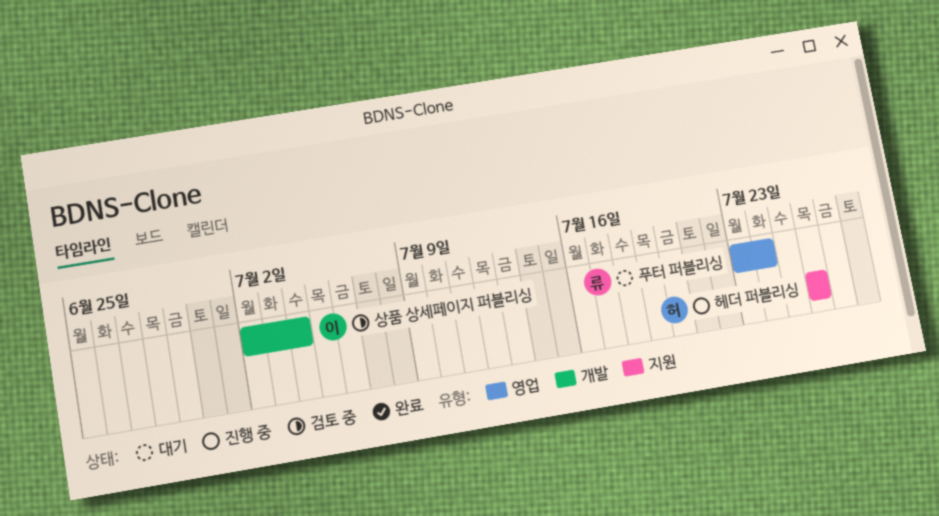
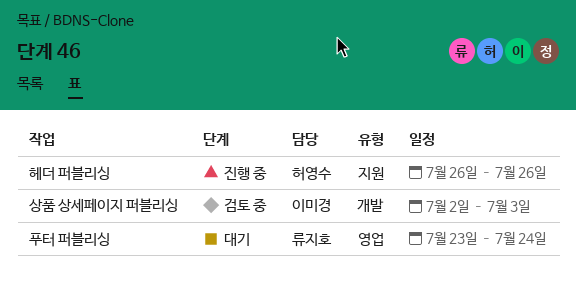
상품 상세페이지 퍼블리싱, due: Jul 4 -> Jul 3

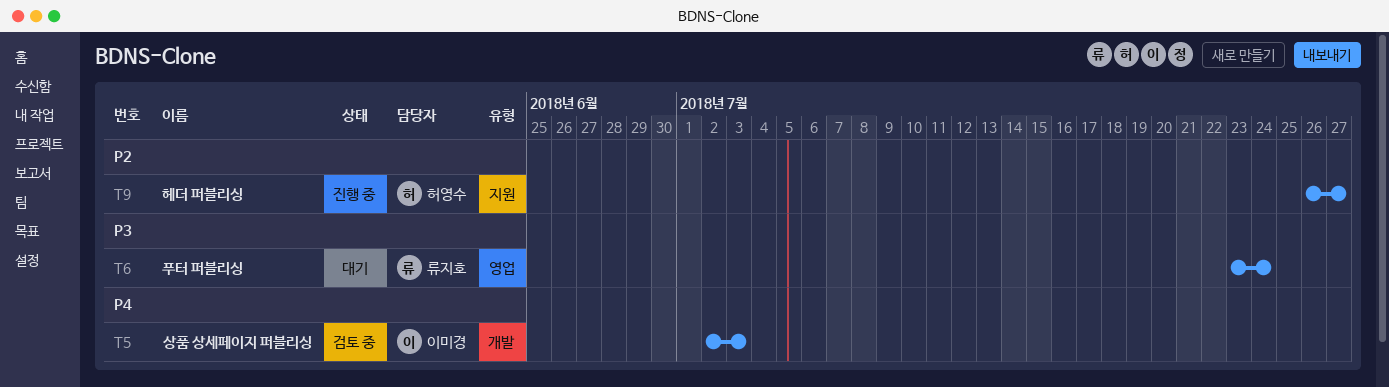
헤더 퍼블리싱, due: Jul 26 -> Jul 27

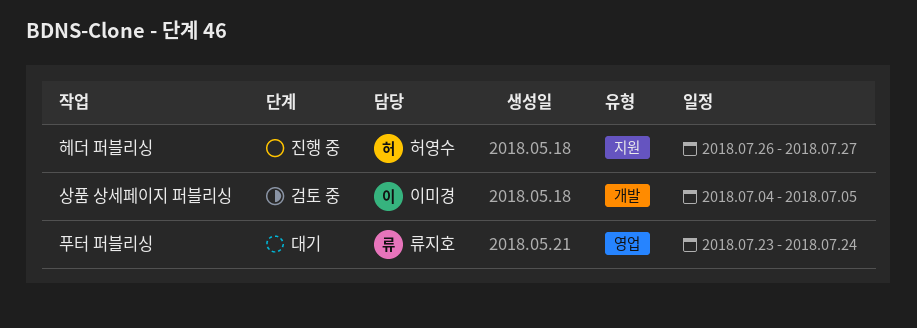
상품 상세페이지 퍼블리싱, start: Jul 2 -> Jul 4
상품 상세페이지 퍼블리싱, due: Jul 3 -> Jul 5

